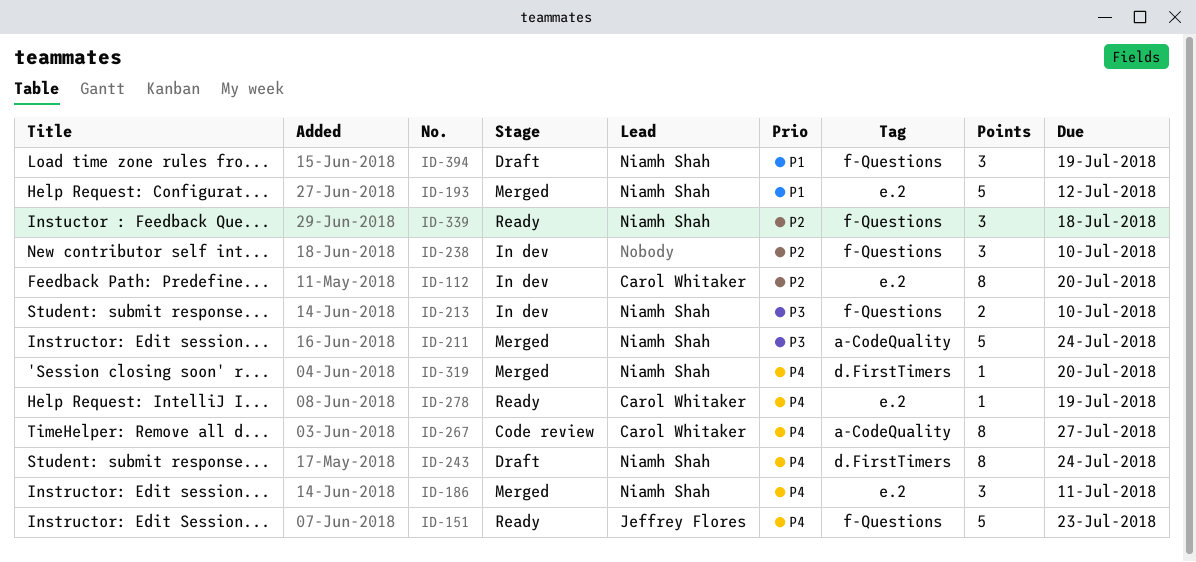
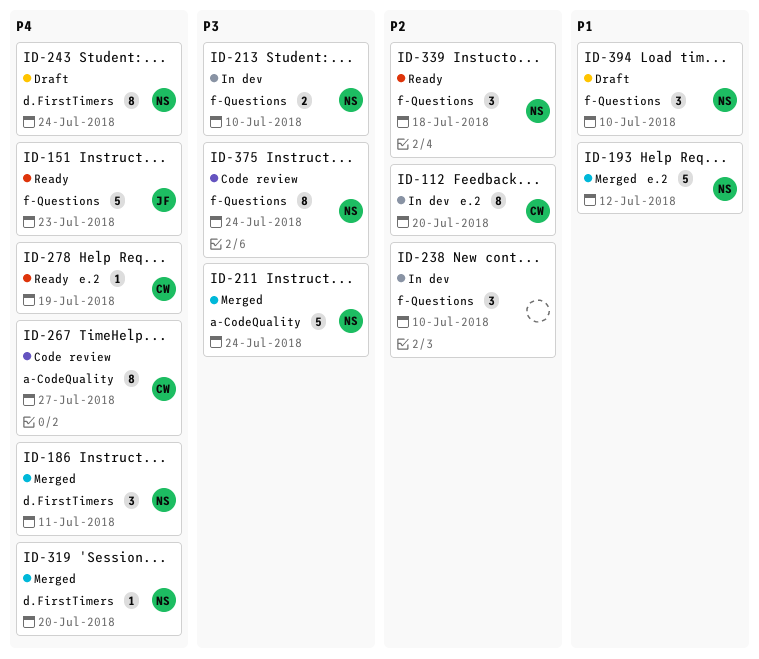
ID-186, label: e.2 -> d.FirstTimers
ID-375: none -> present
ID-394, due: Jul 19 -> Jul 10

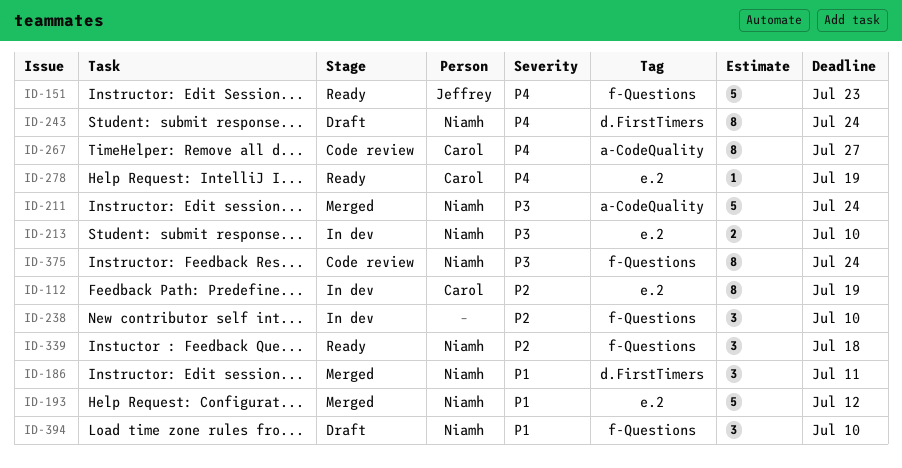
ID-112, due: Jul 20 -> Jul 19
ID-186, priority: P4 -> P1
ID-213, label: f-Questions -> e.2
ID-319: present -> none

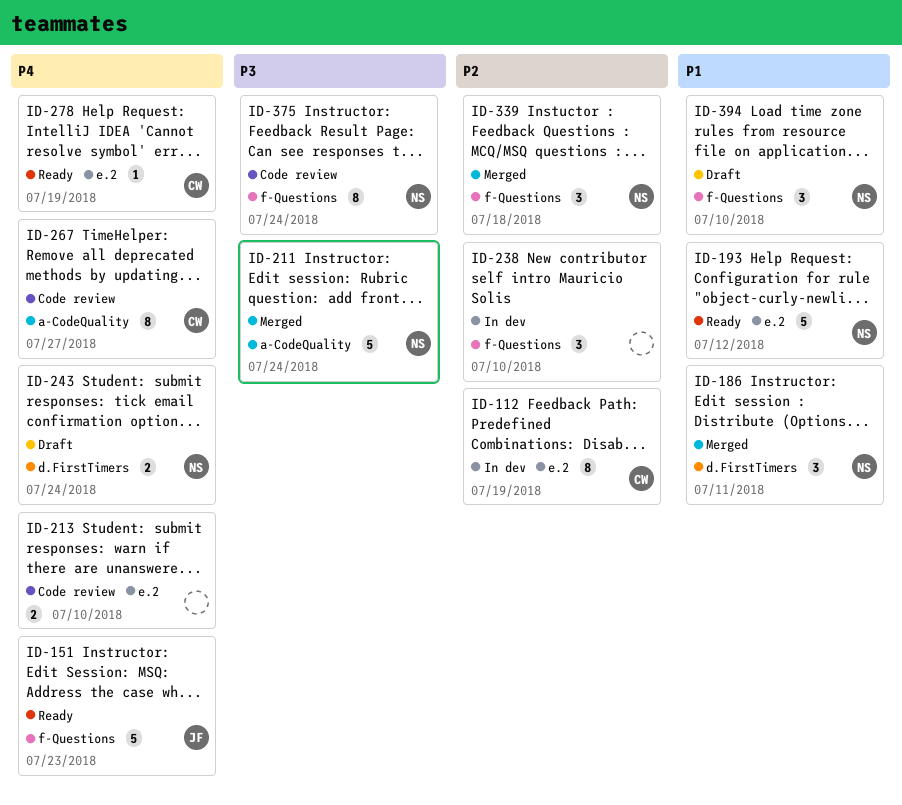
ID-193, status: Merged -> Ready
ID-213, status: In dev -> Code review
ID-213, owner: Niamh -> none
ID-213, priority: P3 -> P4
ID-243, estimate: 8 -> 2
ID-339, status: Ready -> Merged

